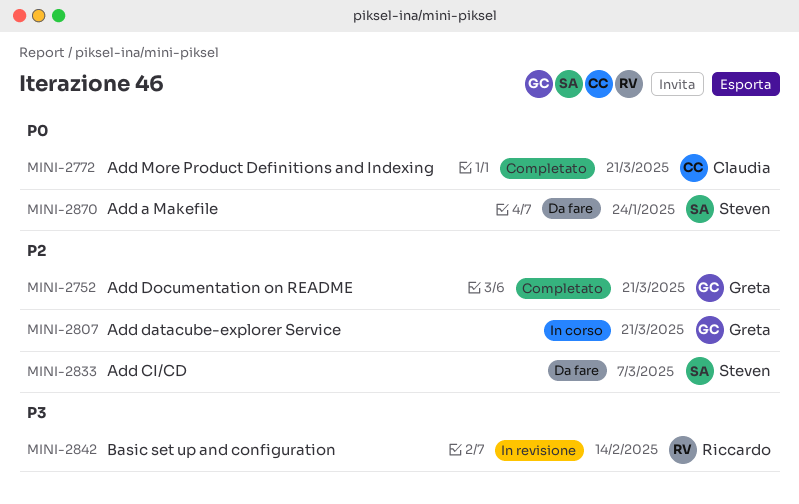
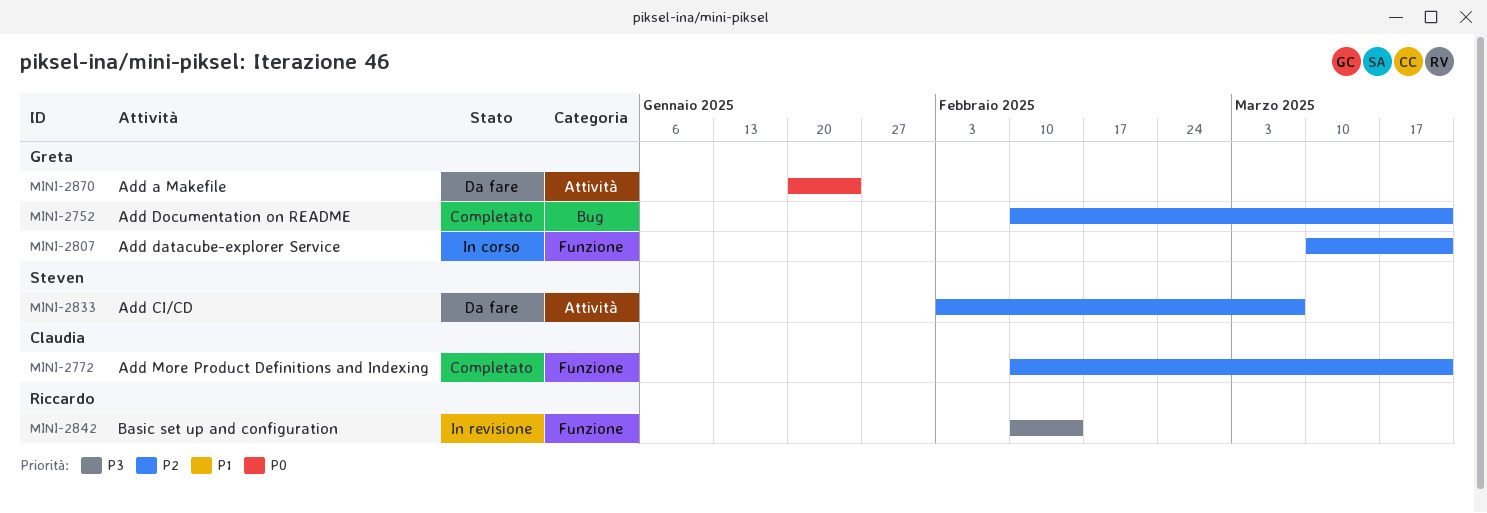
MINI-2772, priority: P0 -> P2
MINI-2870, owner: Steven -> Greta

